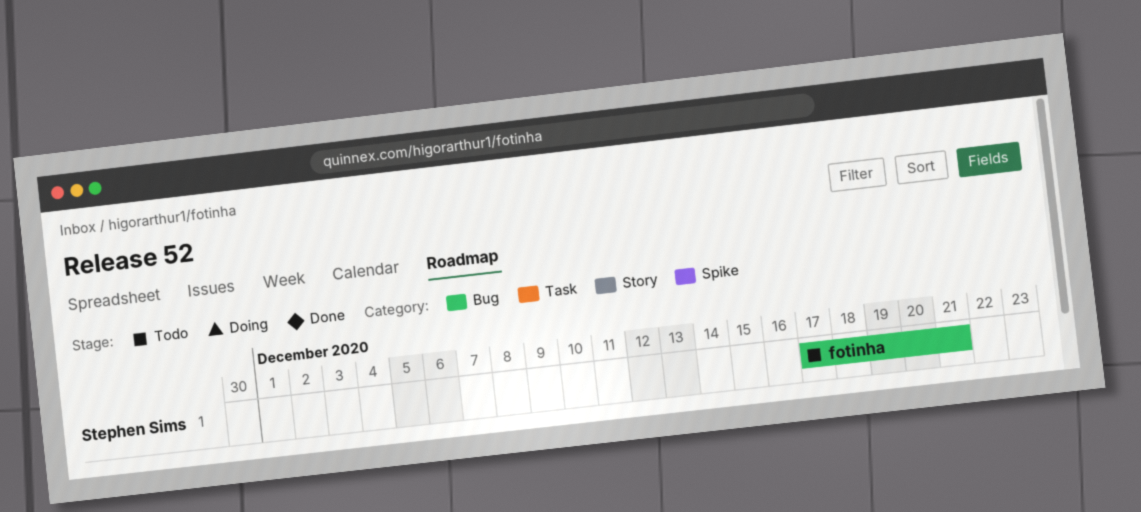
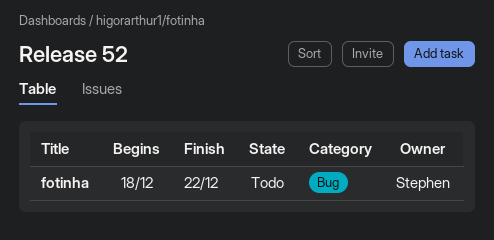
fotinha, start: Dec 17 -> Dec 18
fotinha, due: Dec 21 -> Dec 22

